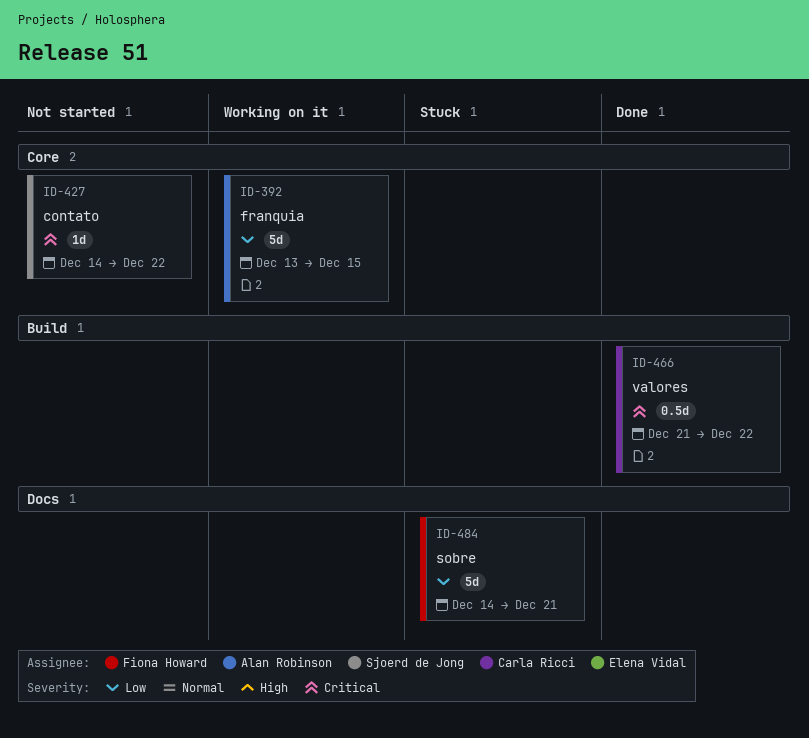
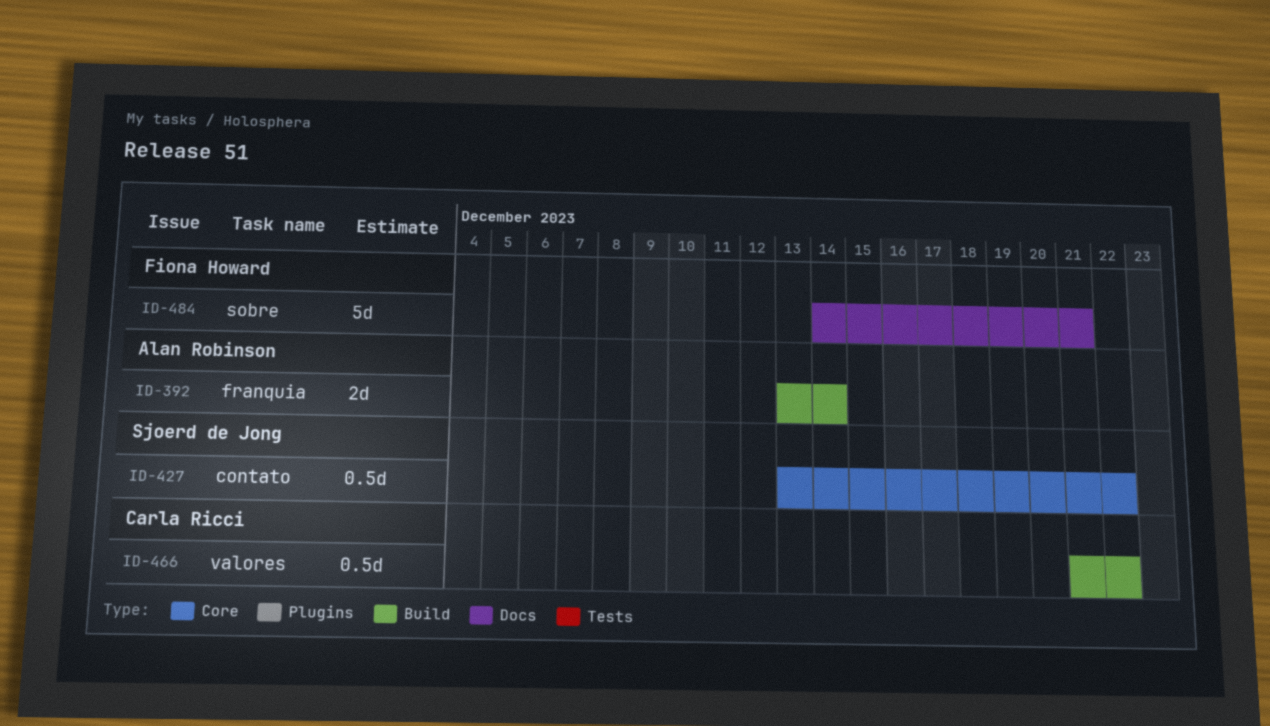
ID-392, label: Core -> Build
ID-392, estimate: 5d -> 2d
ID-392, due: Dec 15 -> Dec 14
ID-427, estimate: 1d -> 0.5d
ID-427, start: Dec 14 -> Dec 13

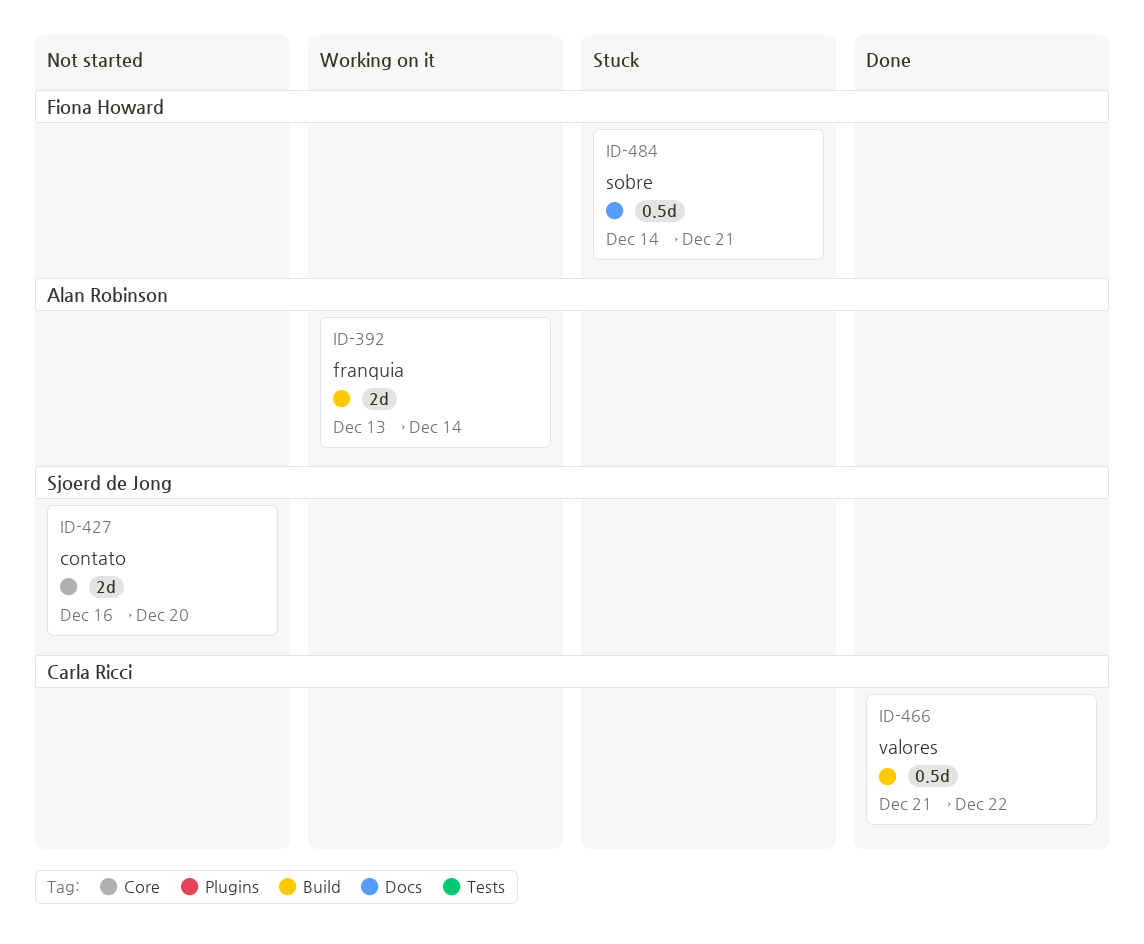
ID-427, estimate: 0.5d -> 2d
ID-427, start: Dec 13 -> Dec 16
ID-427, due: Dec 22 -> Dec 20
ID-484, estimate: 5d -> 0.5d

